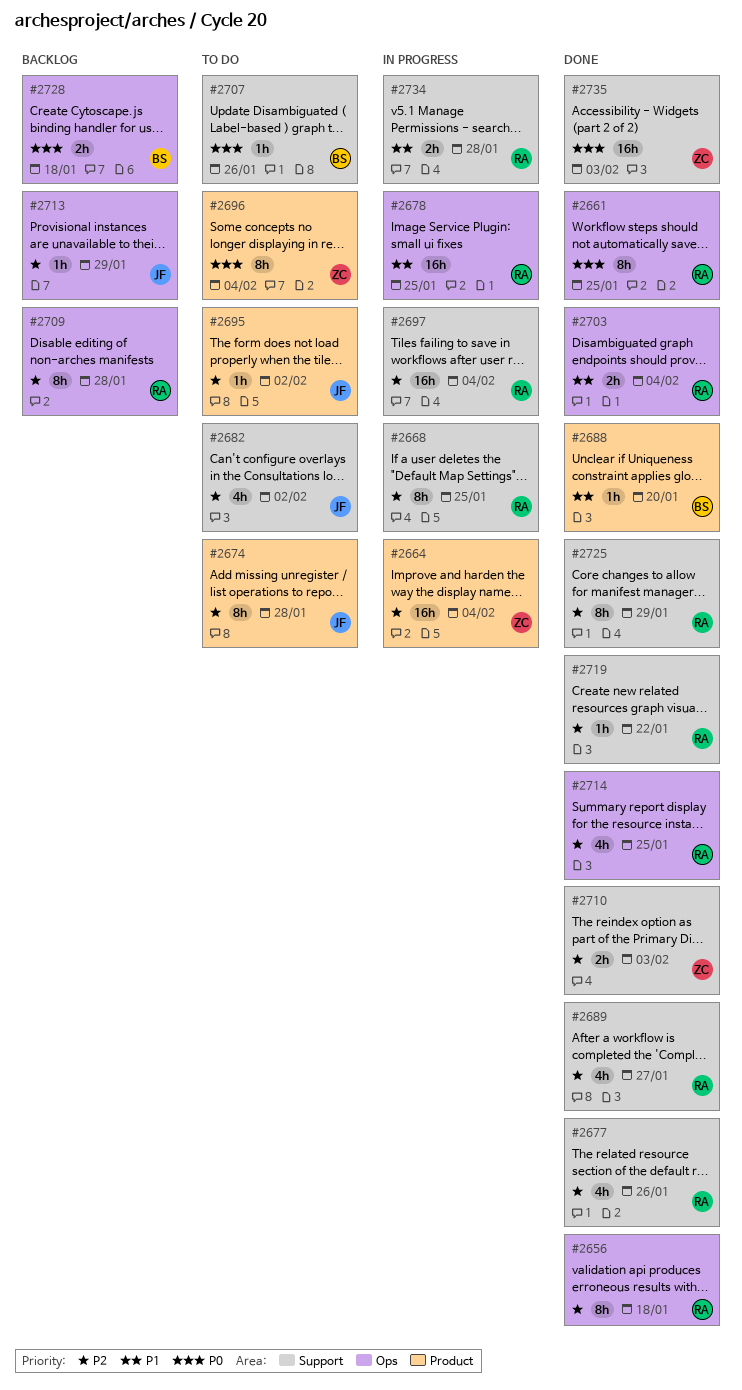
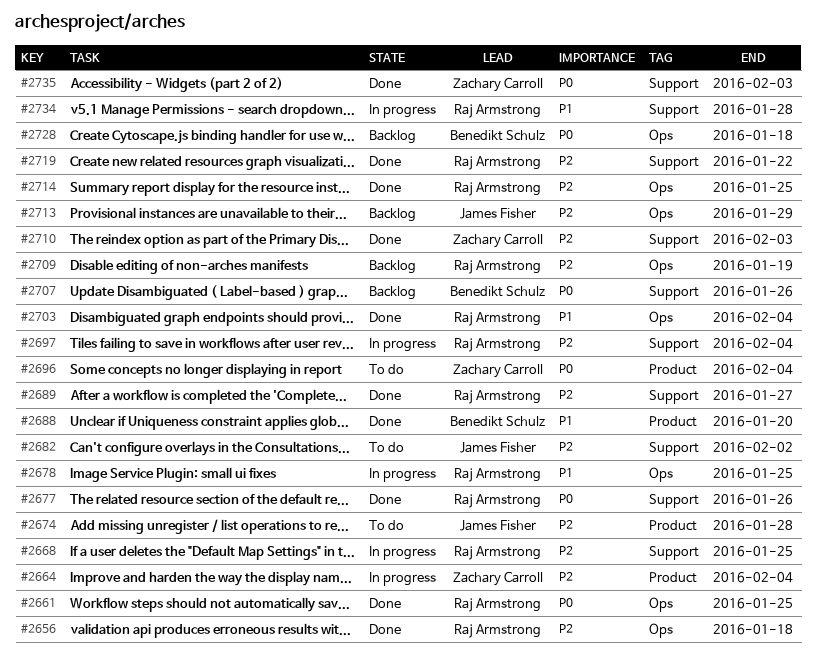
#2677, priority: P2 -> P0
#2695: present -> none
#2707, status: To do -> Backlog
#2709, due: Jan 28 -> Jan 19
#2725: present -> none

